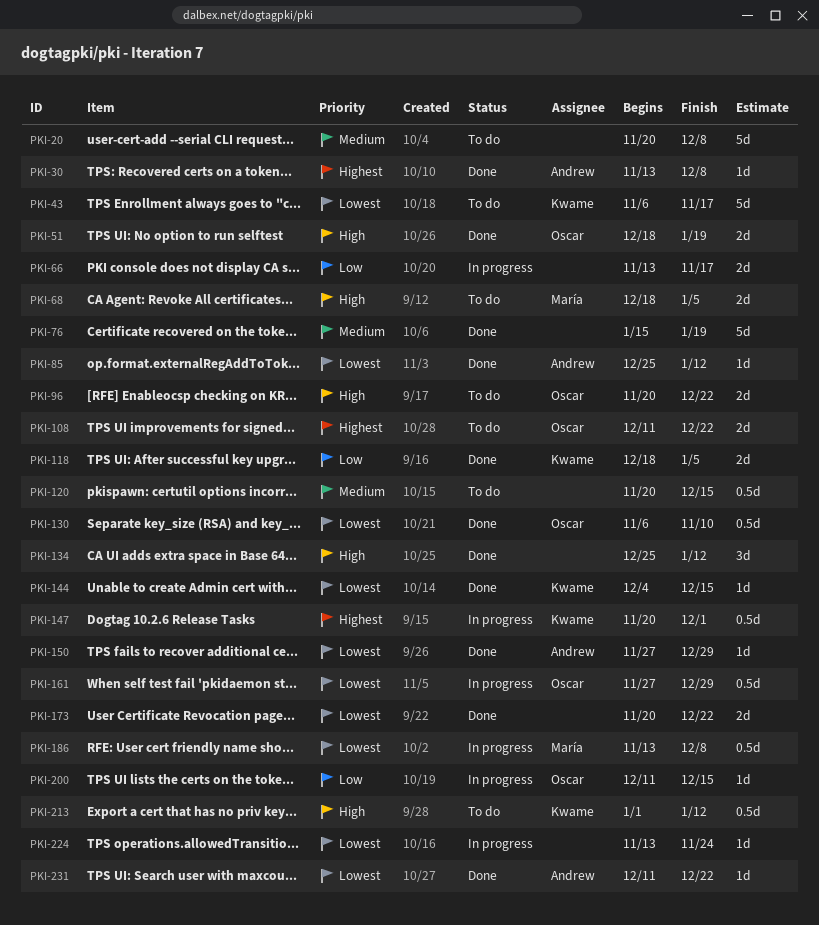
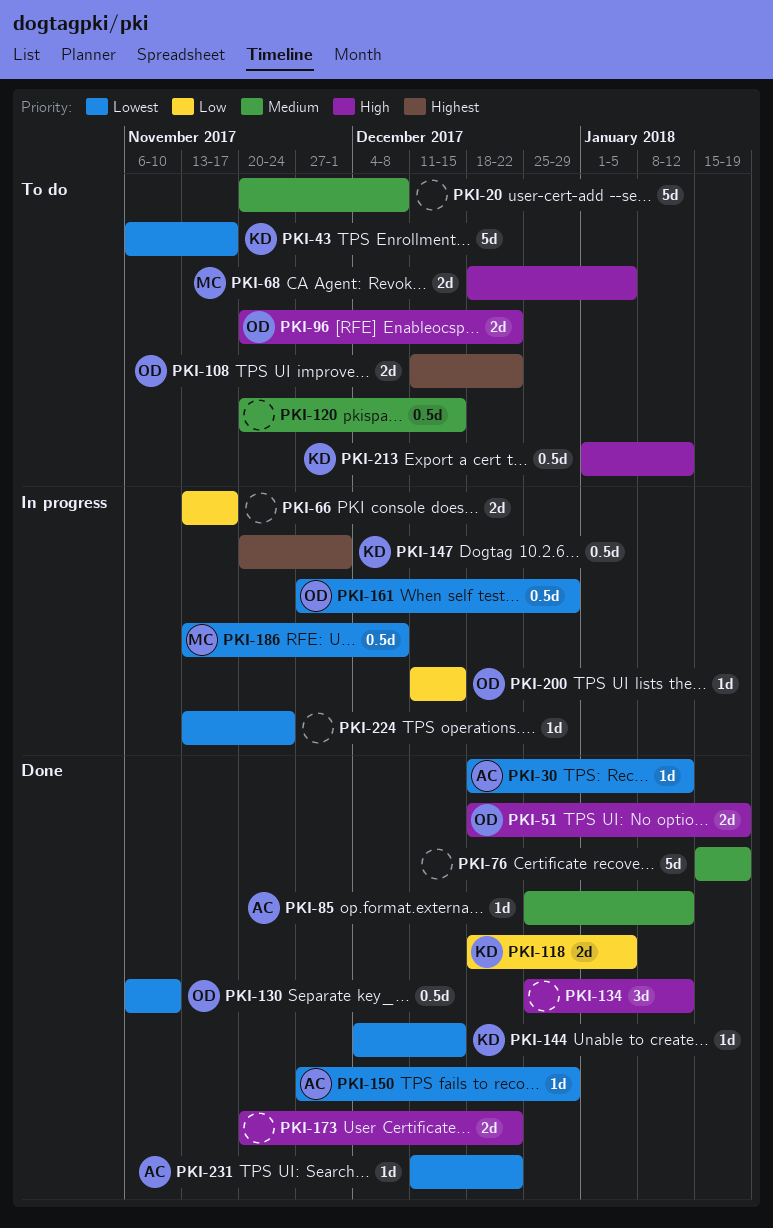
PKI-30, priority: Highest -> Lowest
PKI-30, start: Nov 13 -> Dec 18
PKI-30, due: Dec 8 -> Jan 12
PKI-85, priority: Lowest -> Medium
PKI-173, priority: Lowest -> High

